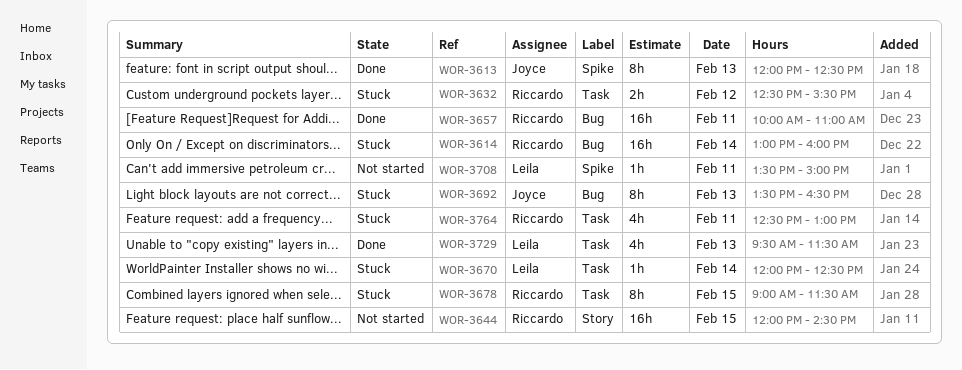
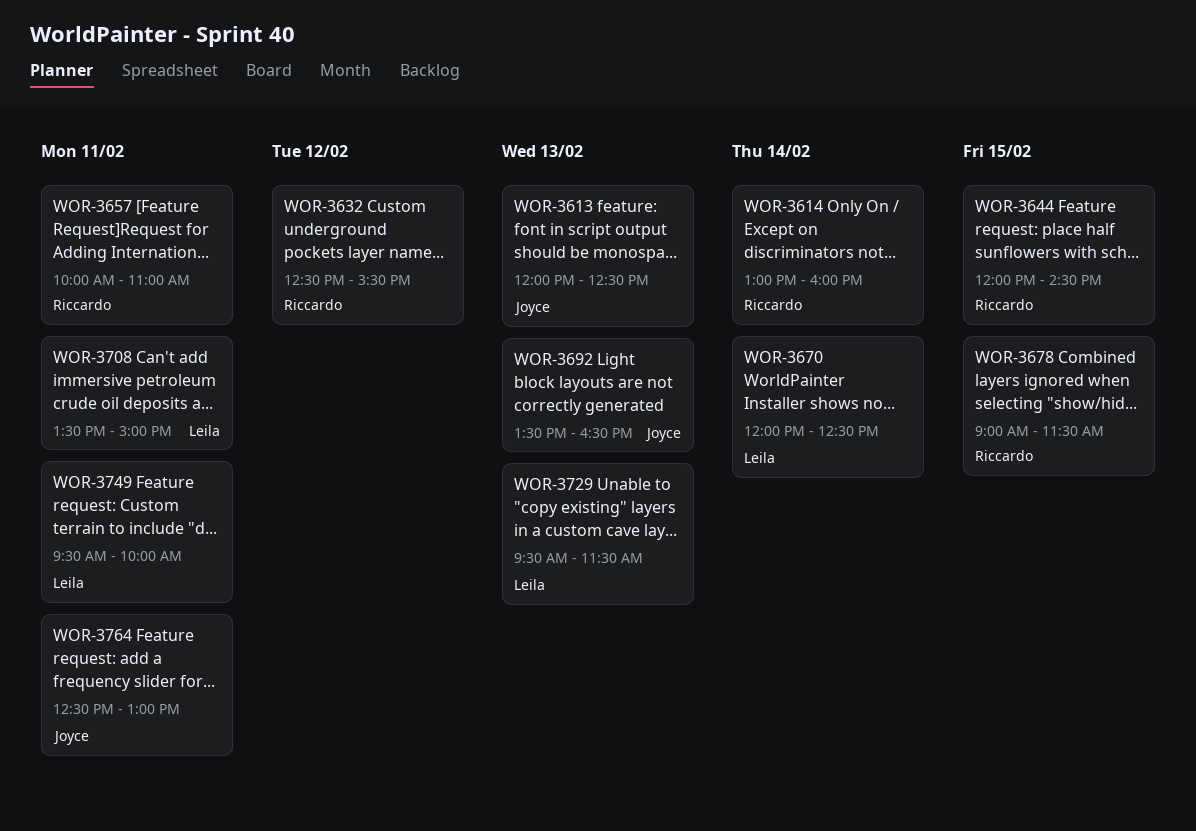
WOR-3749: none -> present
WOR-3764, owner: Riccardo -> Joyce

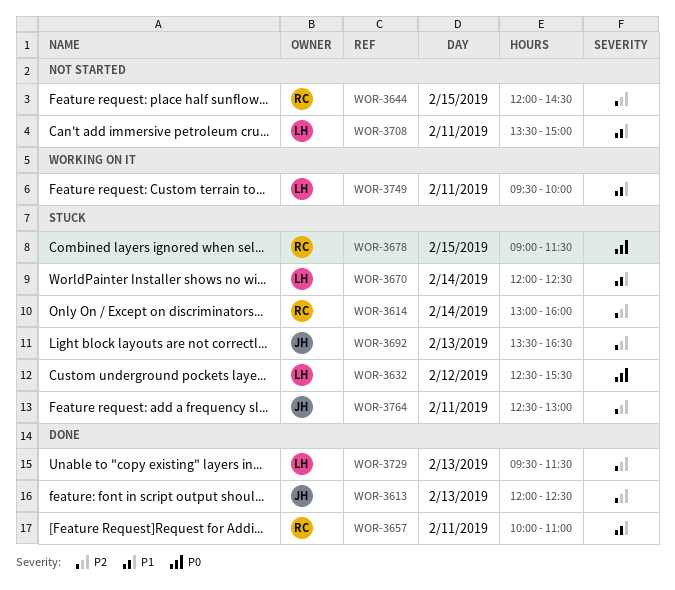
WOR-3632, owner: Riccardo -> Leila

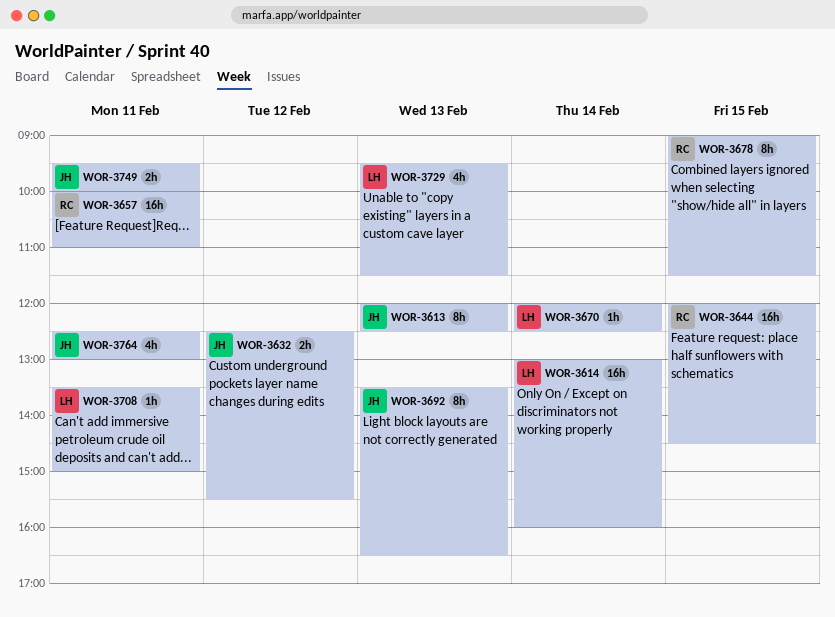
WOR-3614, owner: RC -> LH
WOR-3632, owner: LH -> JH
WOR-3749, owner: LH -> JH

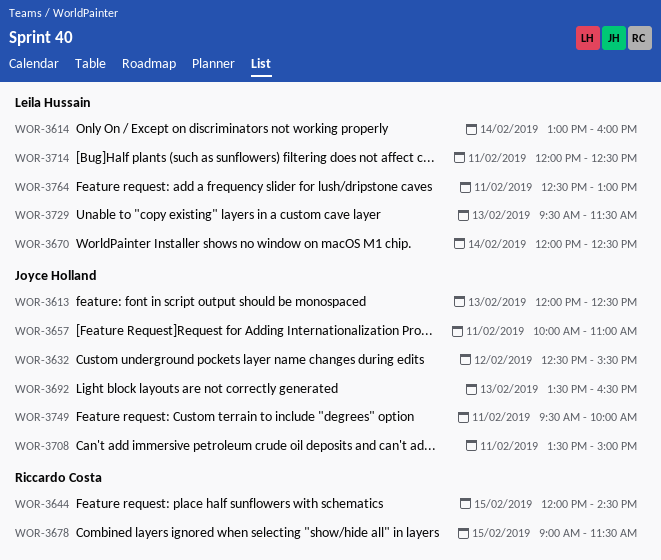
WOR-3657, owner: Riccardo Costa -> Joyce Holland
WOR-3708, owner: Leila Hussain -> Joyce Holland
WOR-3714: none -> present
WOR-3764, owner: Joyce Holland -> Leila Hussain

